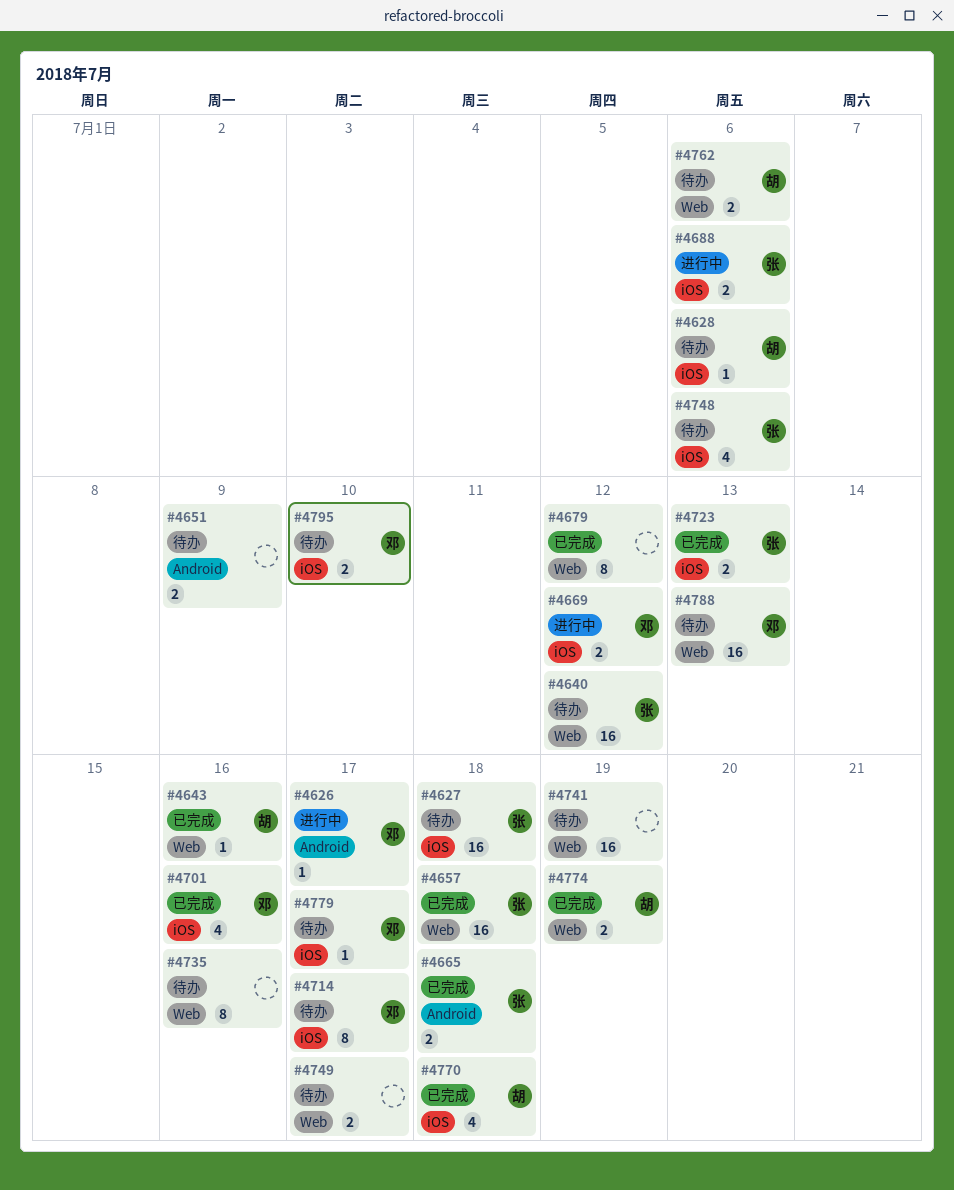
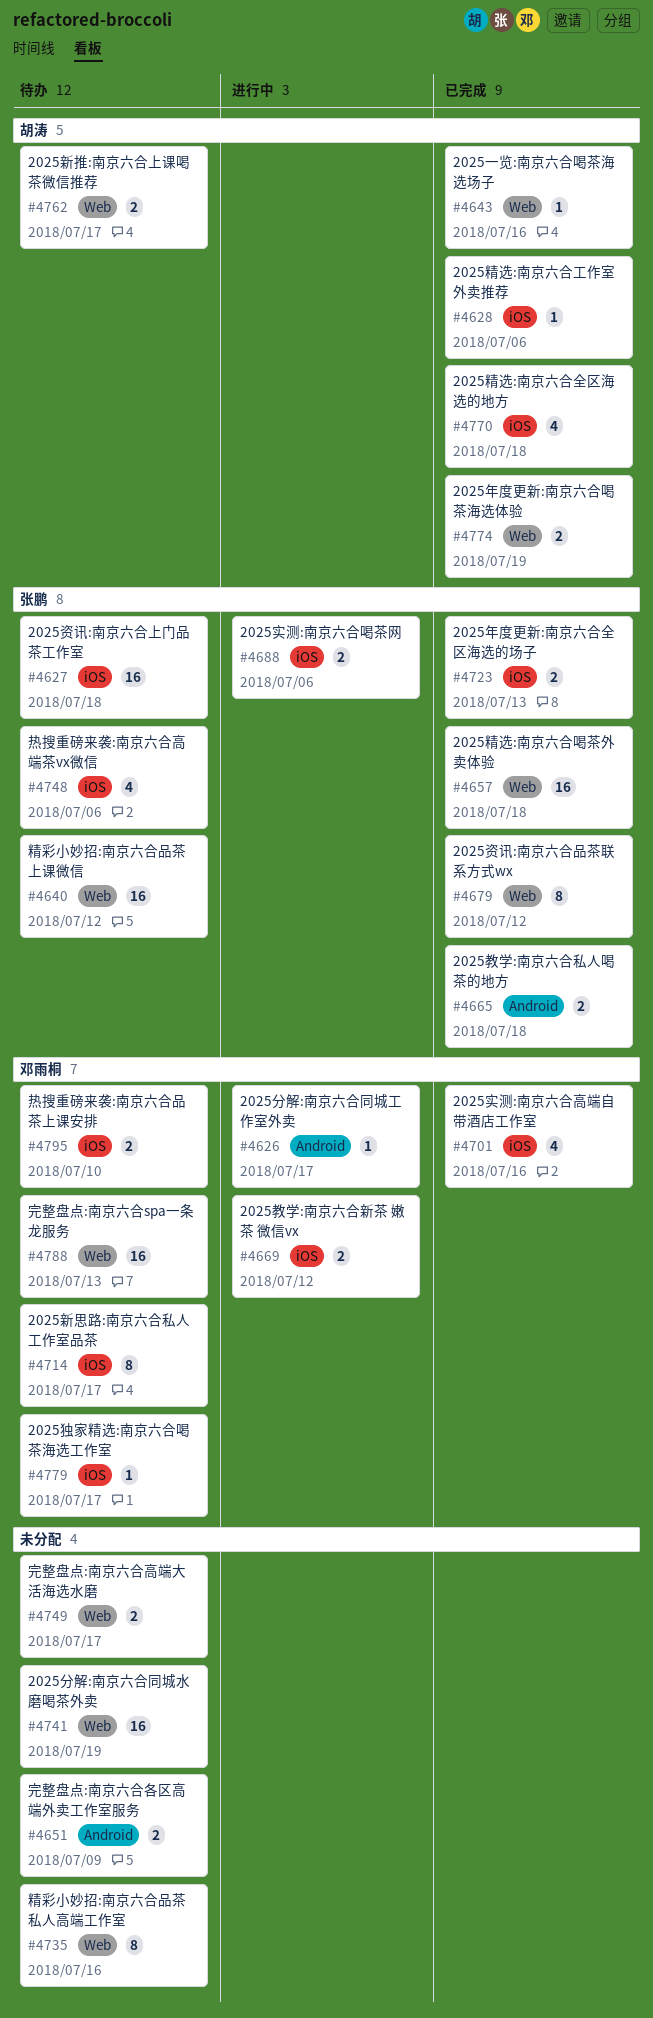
#4628, status: 待办 -> 已完成
#4679, owner: none -> 张鹏
#4762, due: Jul 6 -> Jul 17

